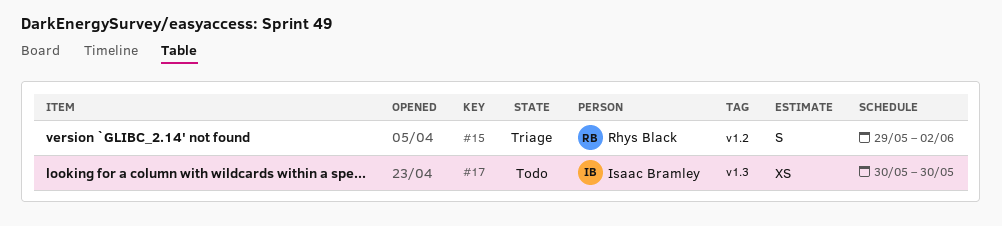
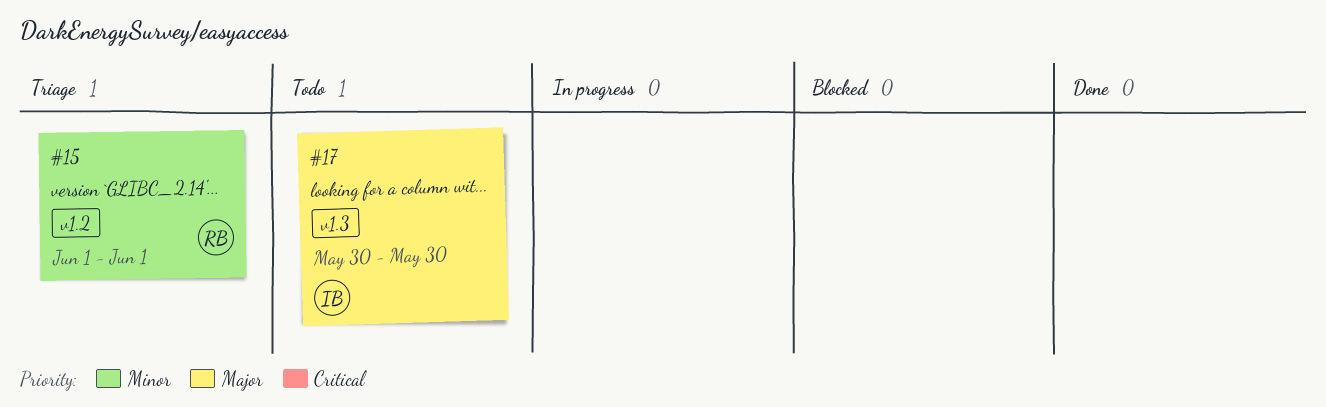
#15, start: May 29 -> Jun 1
#15, due: Jun 2 -> Jun 1

